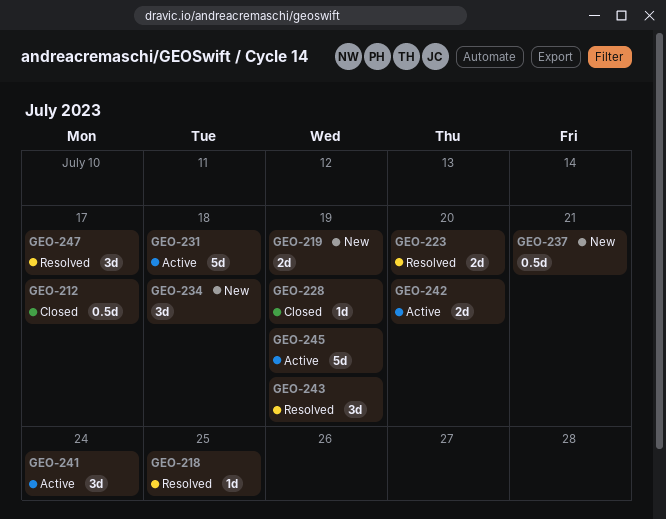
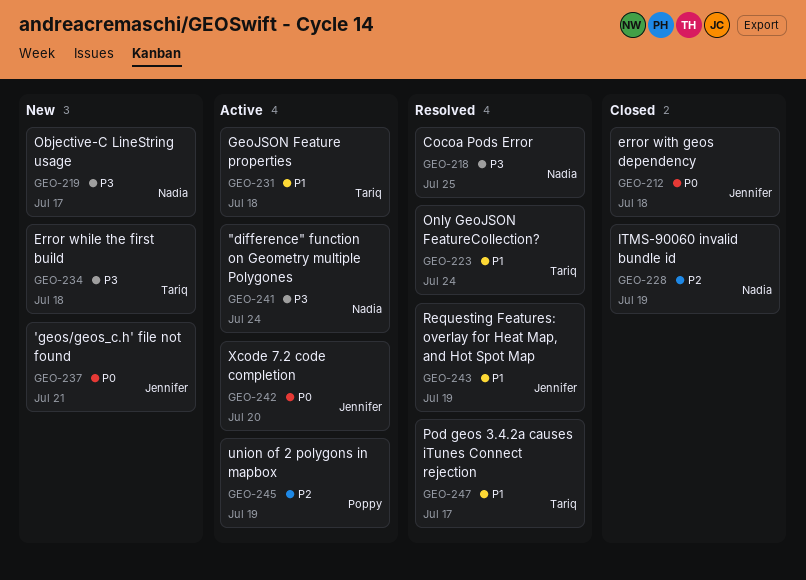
GEO-212, due: Jul 17 -> Jul 18
GEO-219, due: Jul 19 -> Jul 17
GEO-223, due: Jul 20 -> Jul 24

